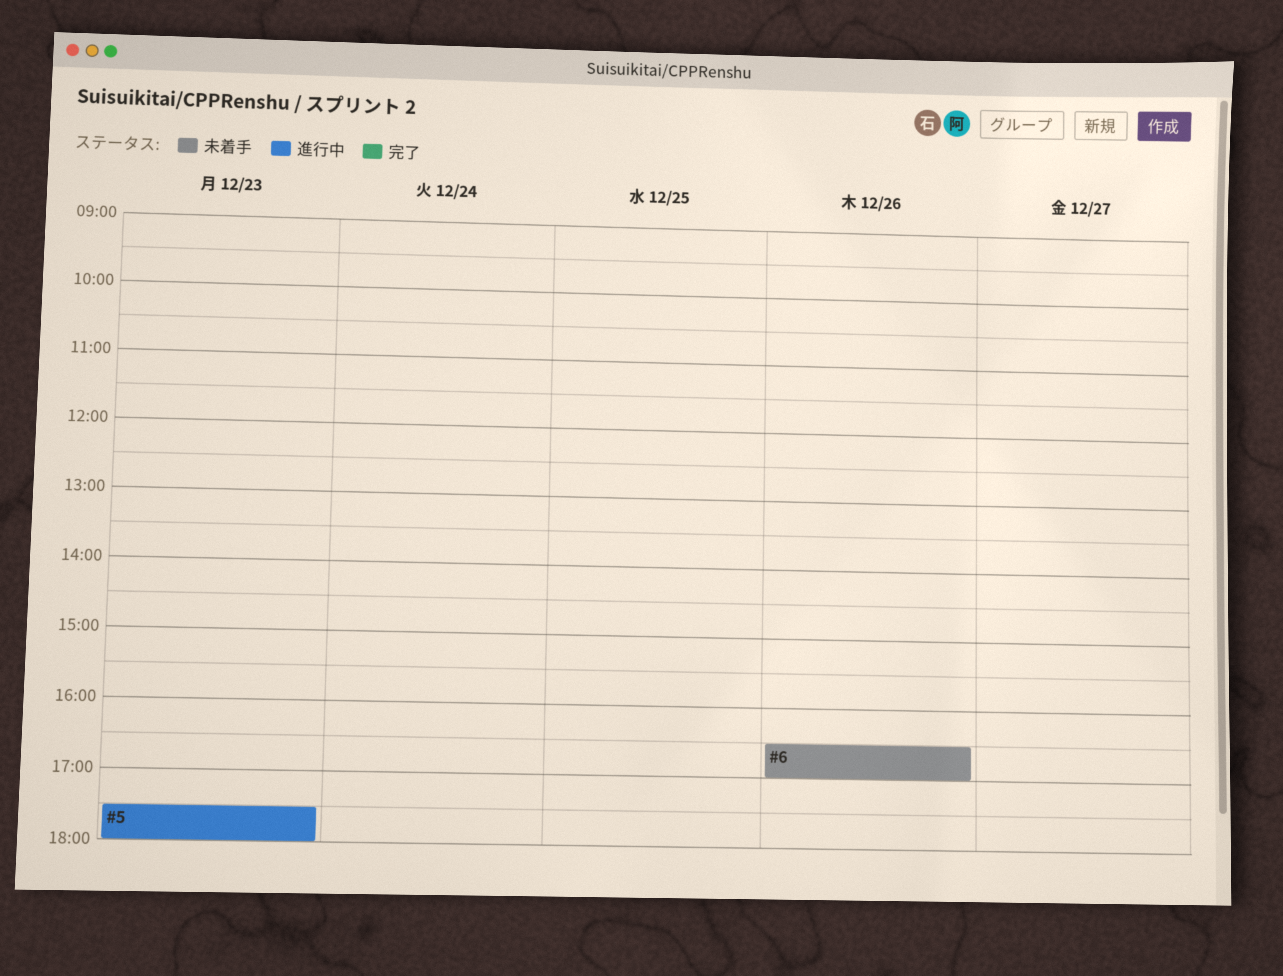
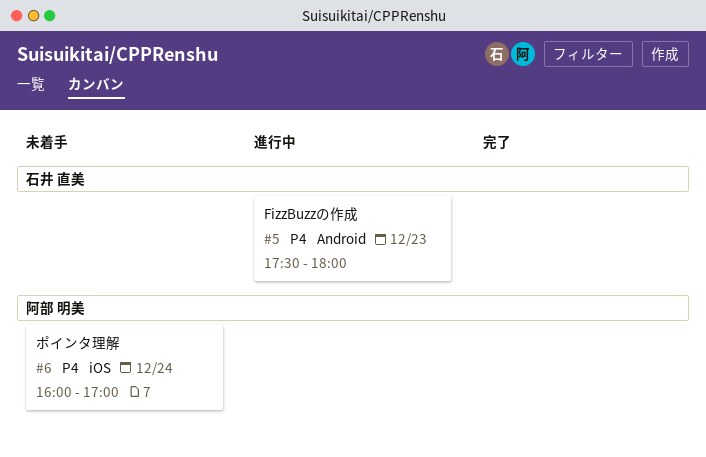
#6, day: Dec 26 -> Dec 24
#6, begins: 16:30 -> 16:00

